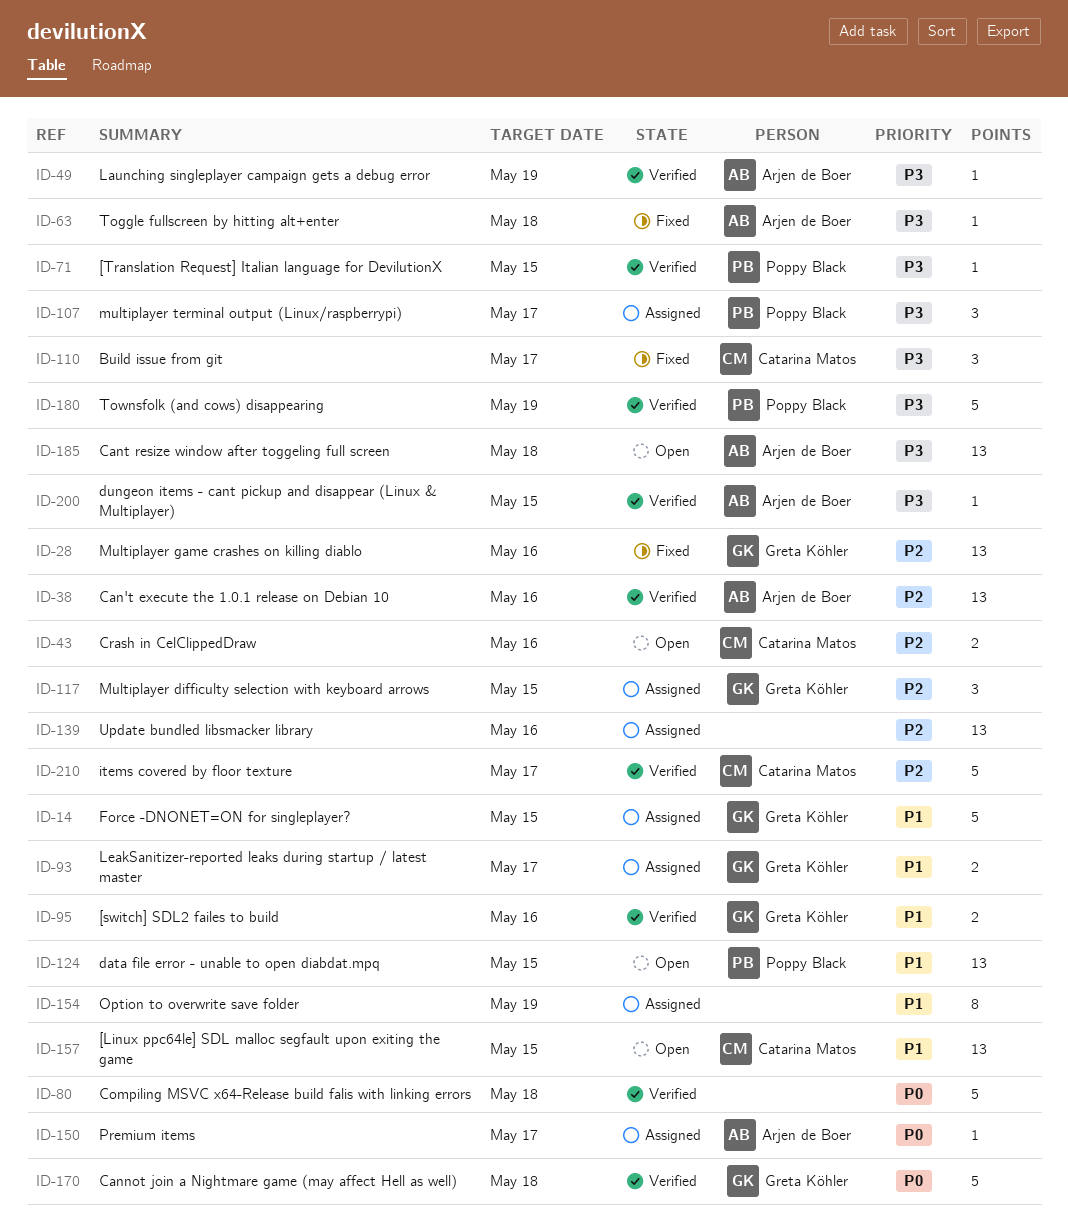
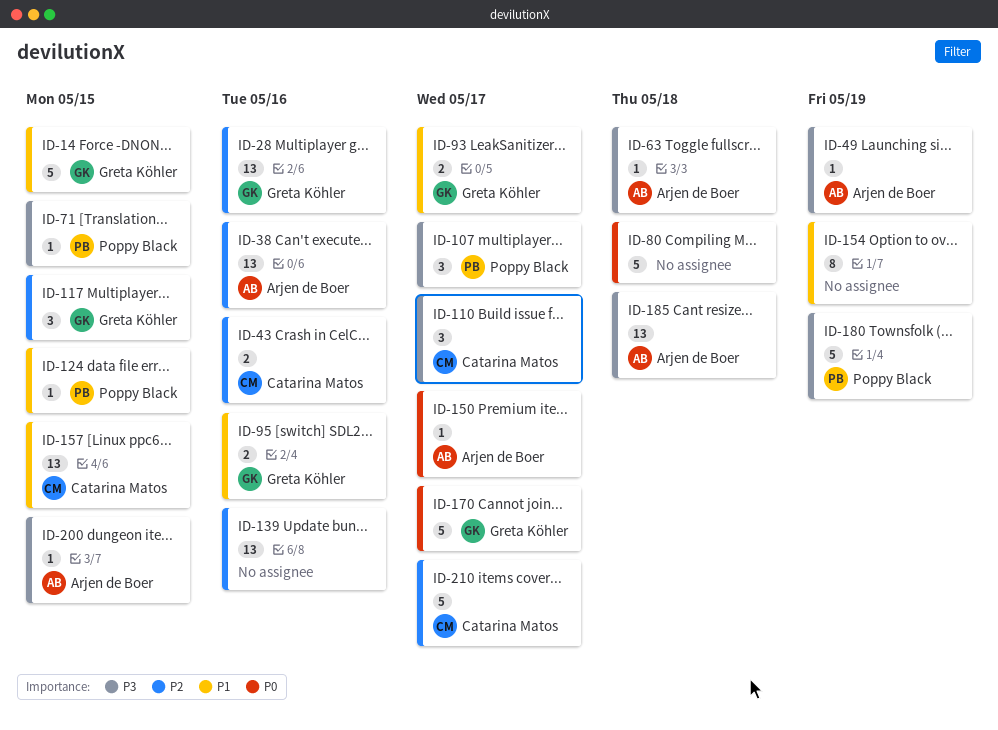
ID-124, estimate: 13 -> 1
ID-170, due: May 18 -> May 17

